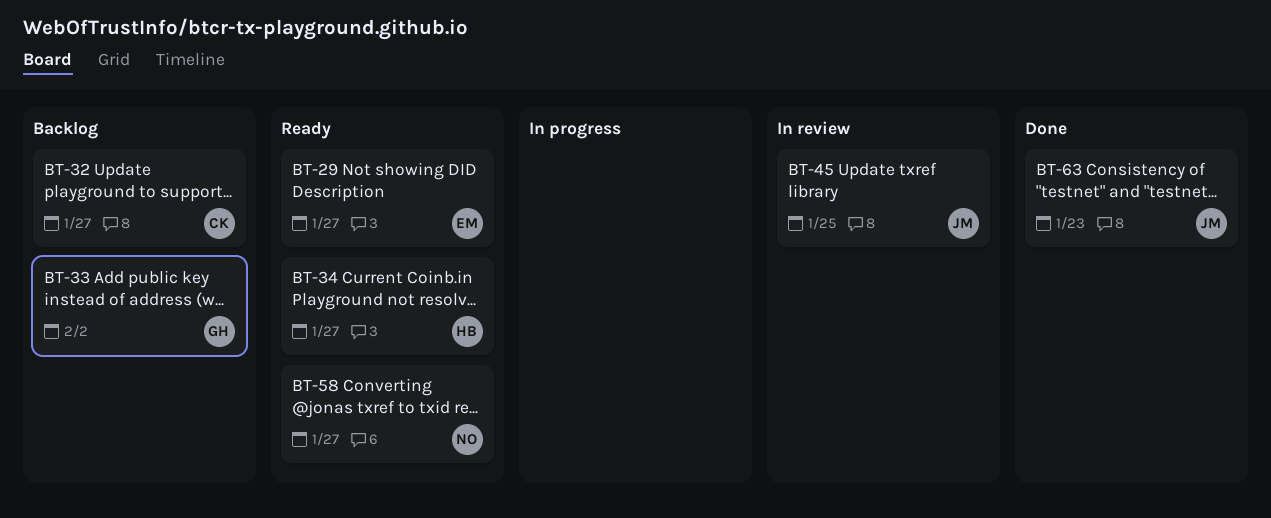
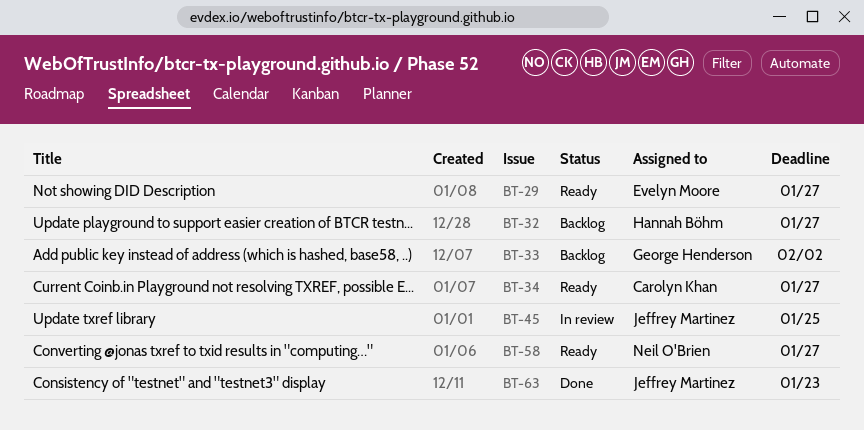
BT-32, owner: Carolyn Khan -> Hannah Böhm
BT-34, owner: Hannah Böhm -> Carolyn Khan

